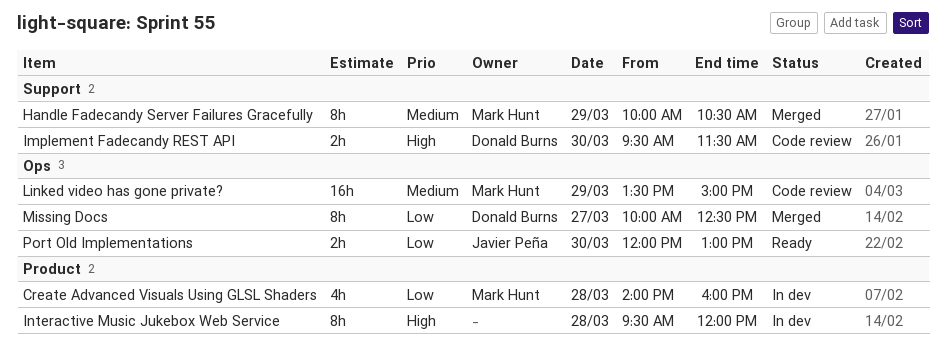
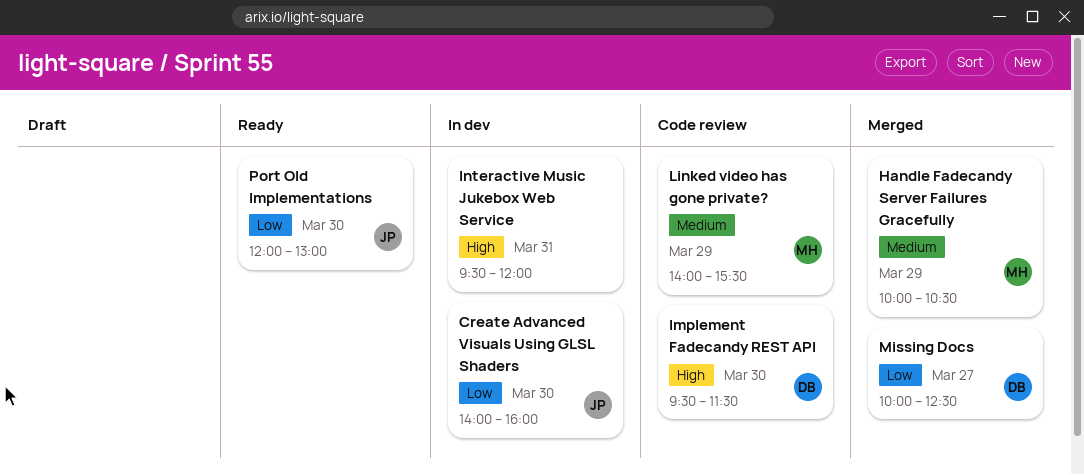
Create Advanced Visuals Using GLSL Shaders, owner: Mark Hunt -> Javier Peña
Create Advanced Visuals Using GLSL Shaders, day: Mar 28 -> Mar 30
Interactive Music Jukebox Web Service, day: Mar 28 -> Mar 31
Linked video has gone private?, begins: 13:30 -> 14:00
Linked video has gone private?, ends: 15:00 -> 15:30

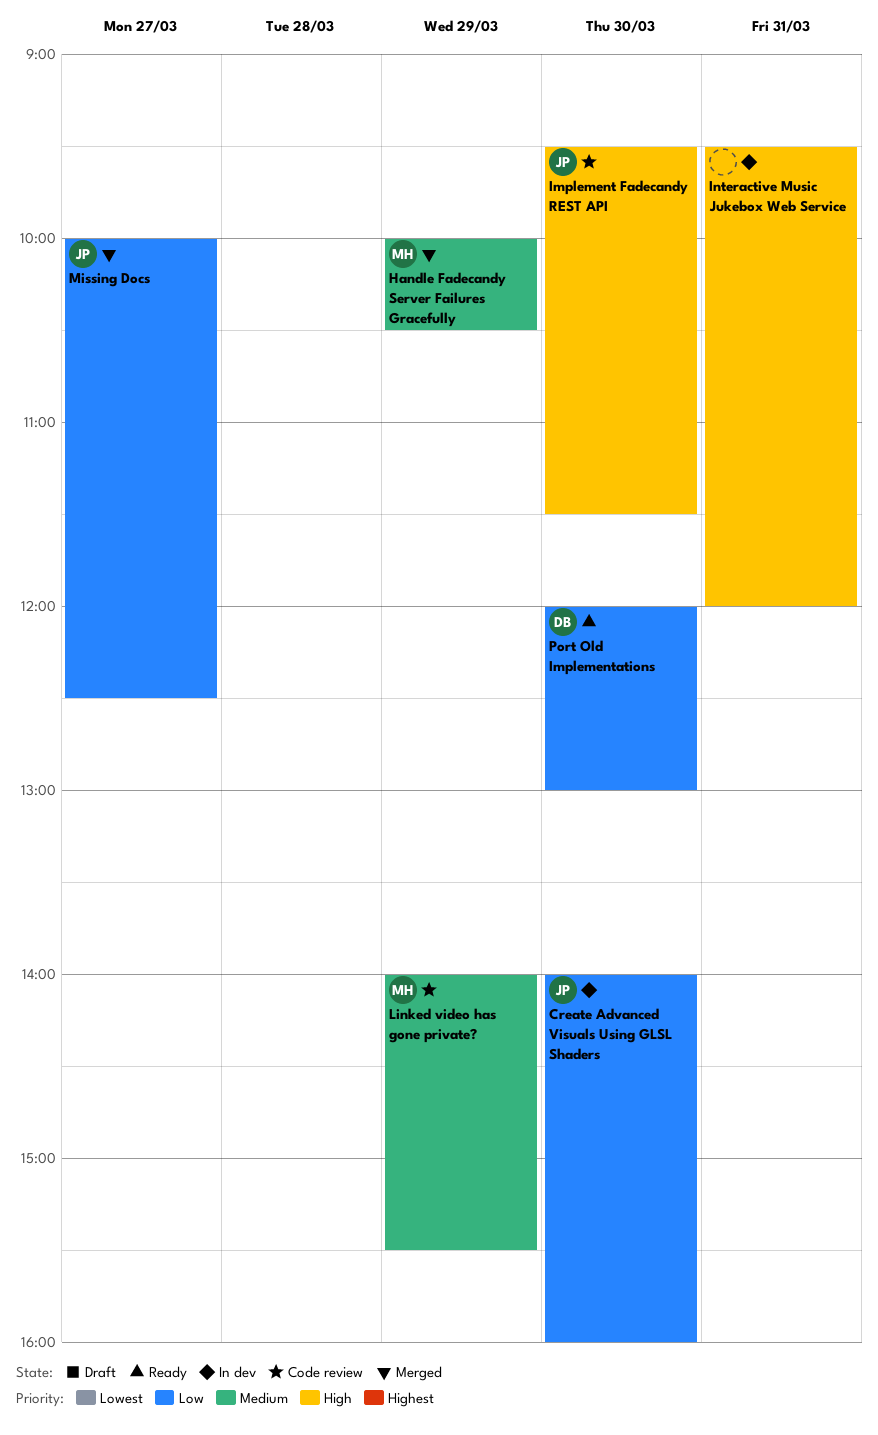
Implement Fadecandy REST API, owner: DB -> JP
Missing Docs, owner: DB -> JP
Port Old Implementations, owner: JP -> DB

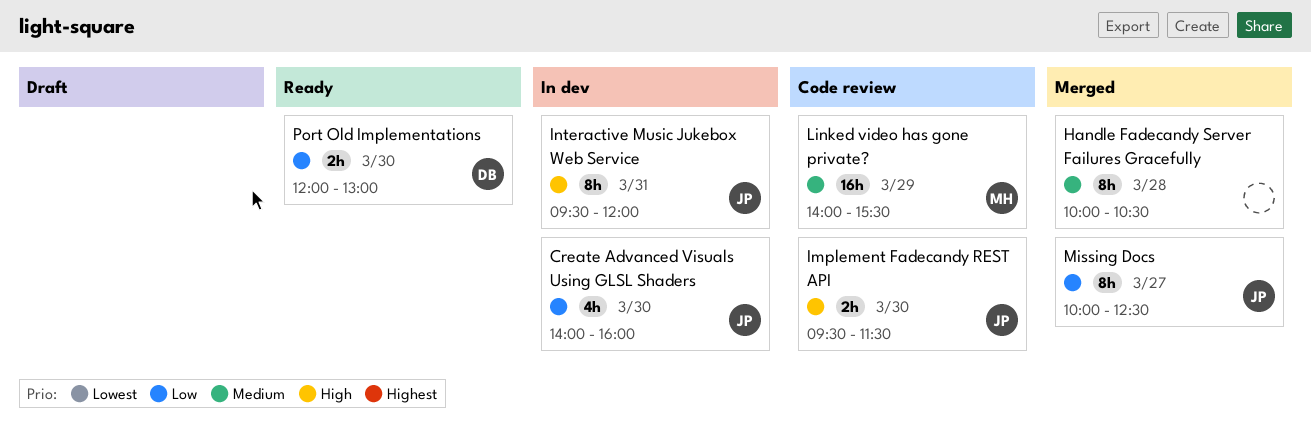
Handle Fadecandy Server Failures Gracefully, owner: MH -> none
Handle Fadecandy Server Failures Gracefully, day: Mar 29 -> Mar 28
Interactive Music Jukebox Web Service, owner: none -> JP

